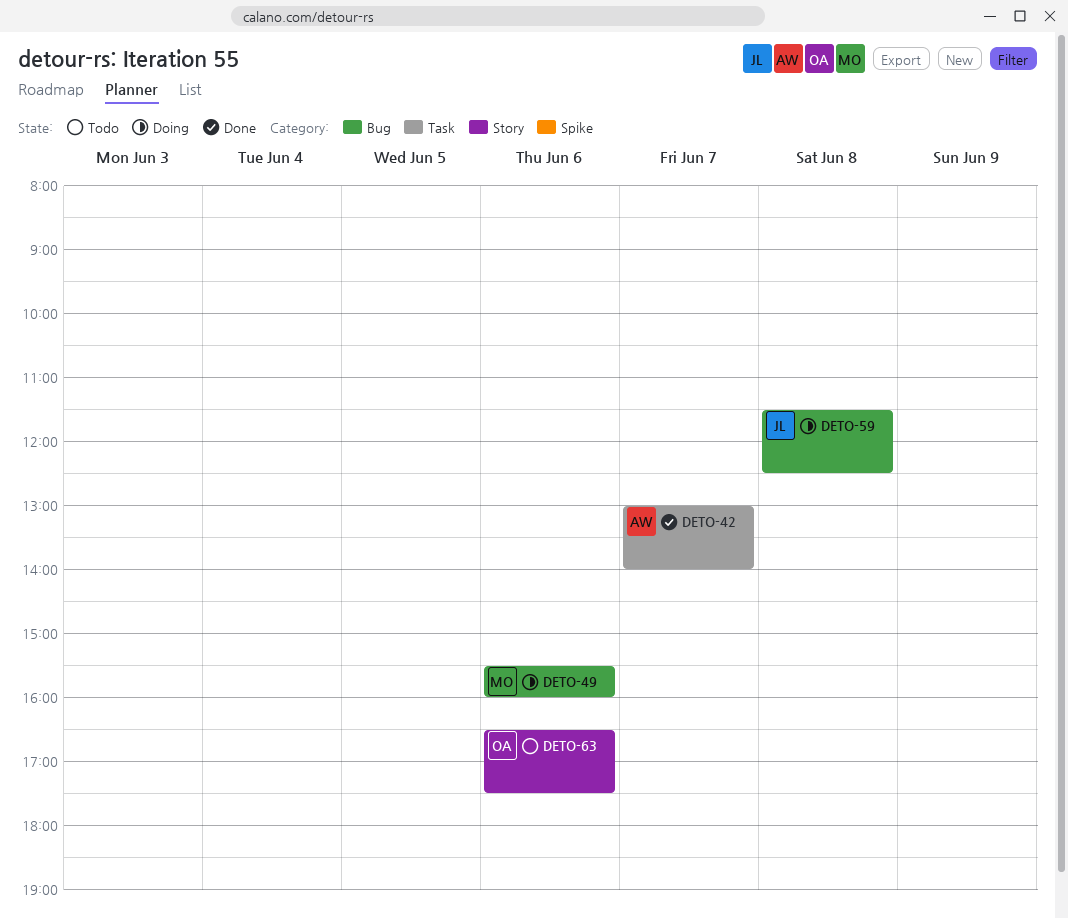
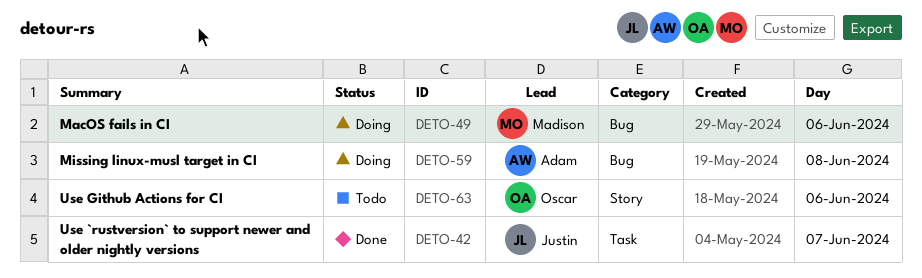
DETO-42, owner: Adam -> Justin
DETO-59, owner: Justin -> Adam

